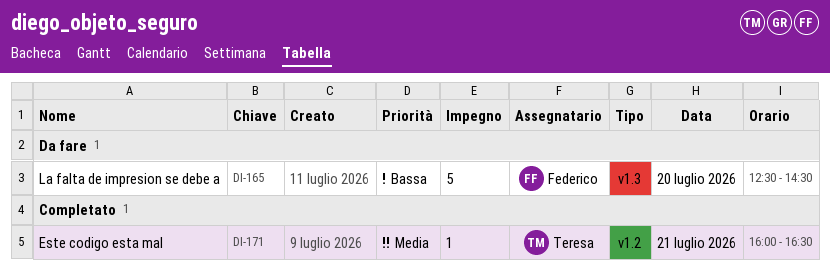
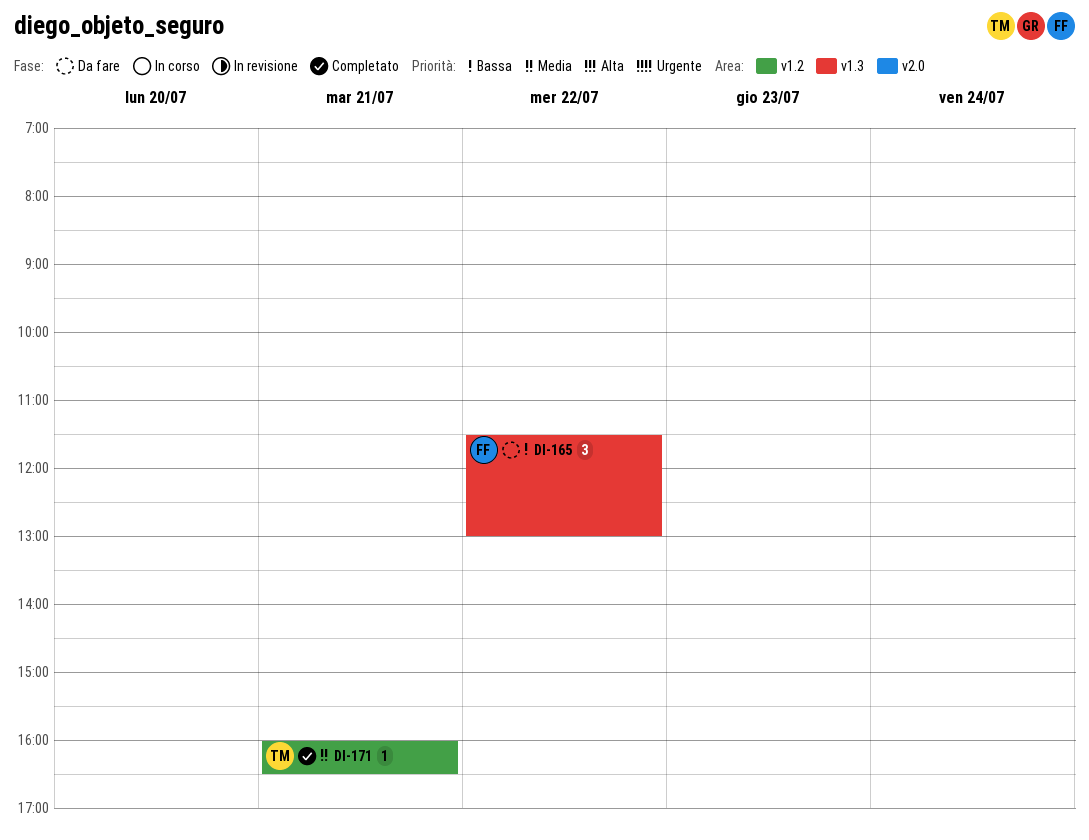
DI-165, estimate: 5 -> 3
DI-165, day: Jul 20 -> Jul 22
DI-165, begins: 12:30 -> 11:30
DI-165, ends: 14:30 -> 13:00

